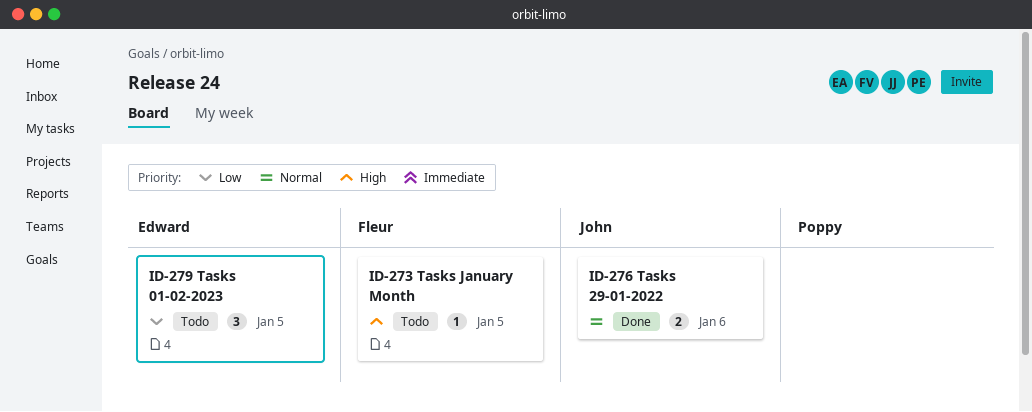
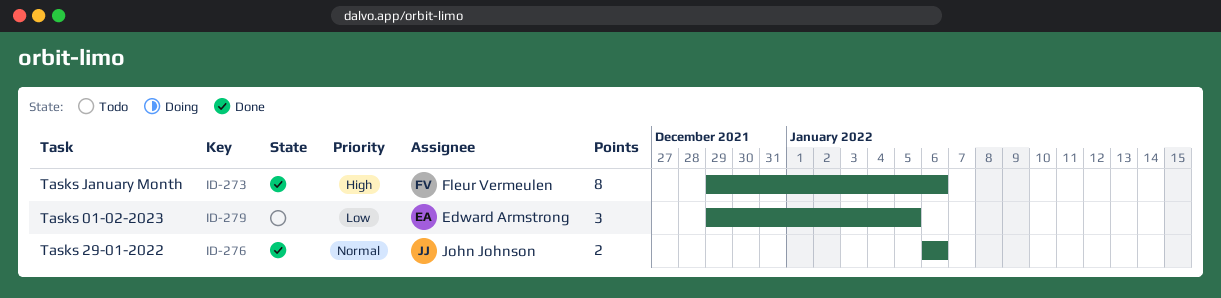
ID-273, status: Todo -> Done
ID-273, estimate: 1 -> 8
ID-273, due: Jan 5 -> Jan 6

